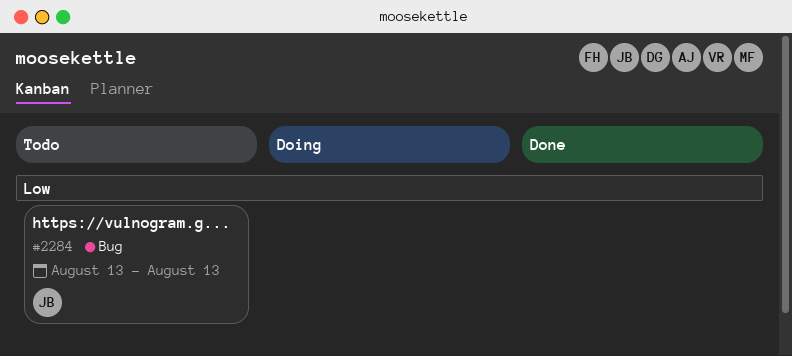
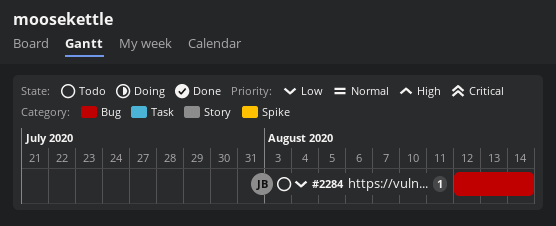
#2284, start: Aug 13 -> Aug 12
#2284, due: Aug 13 -> Aug 14

